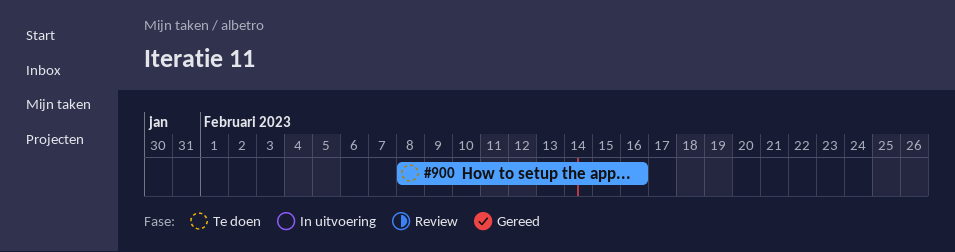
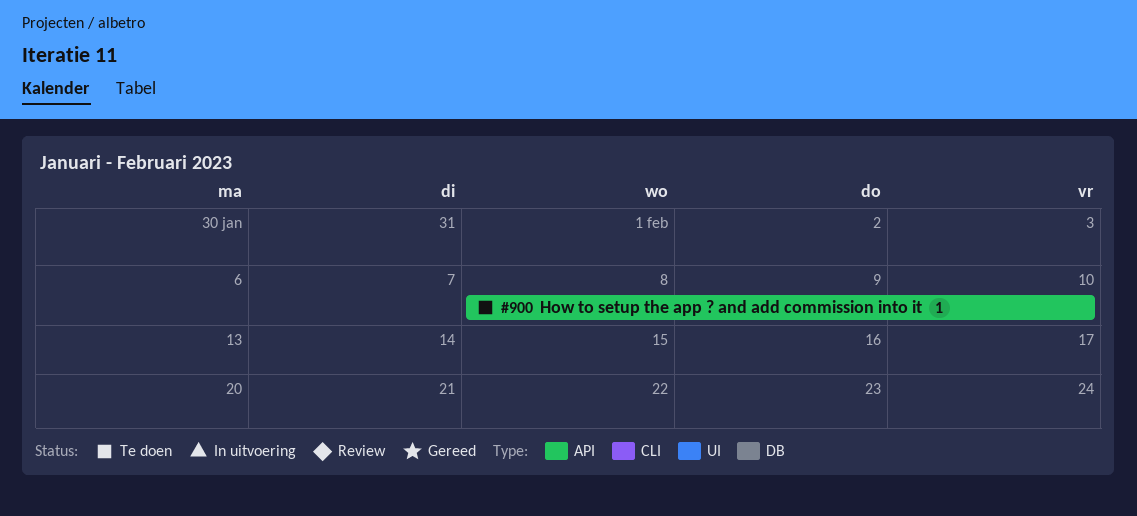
#900, due: Feb 16 -> Feb 10

